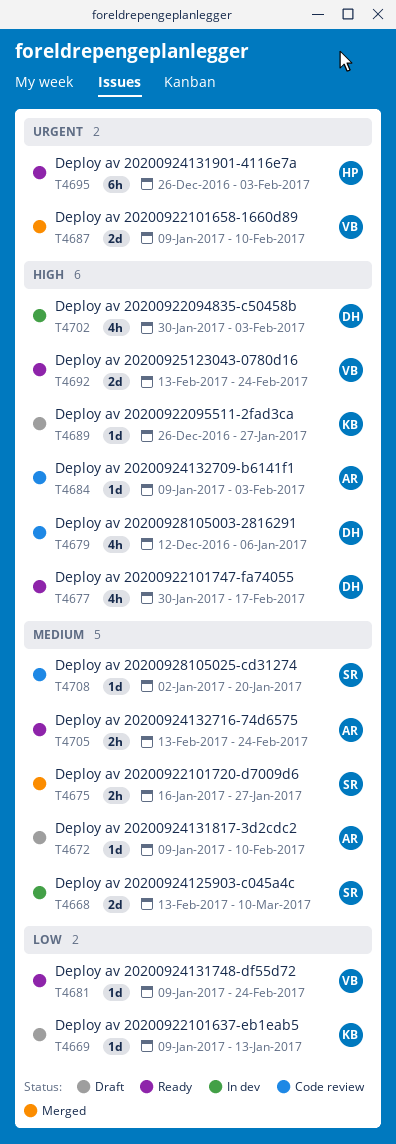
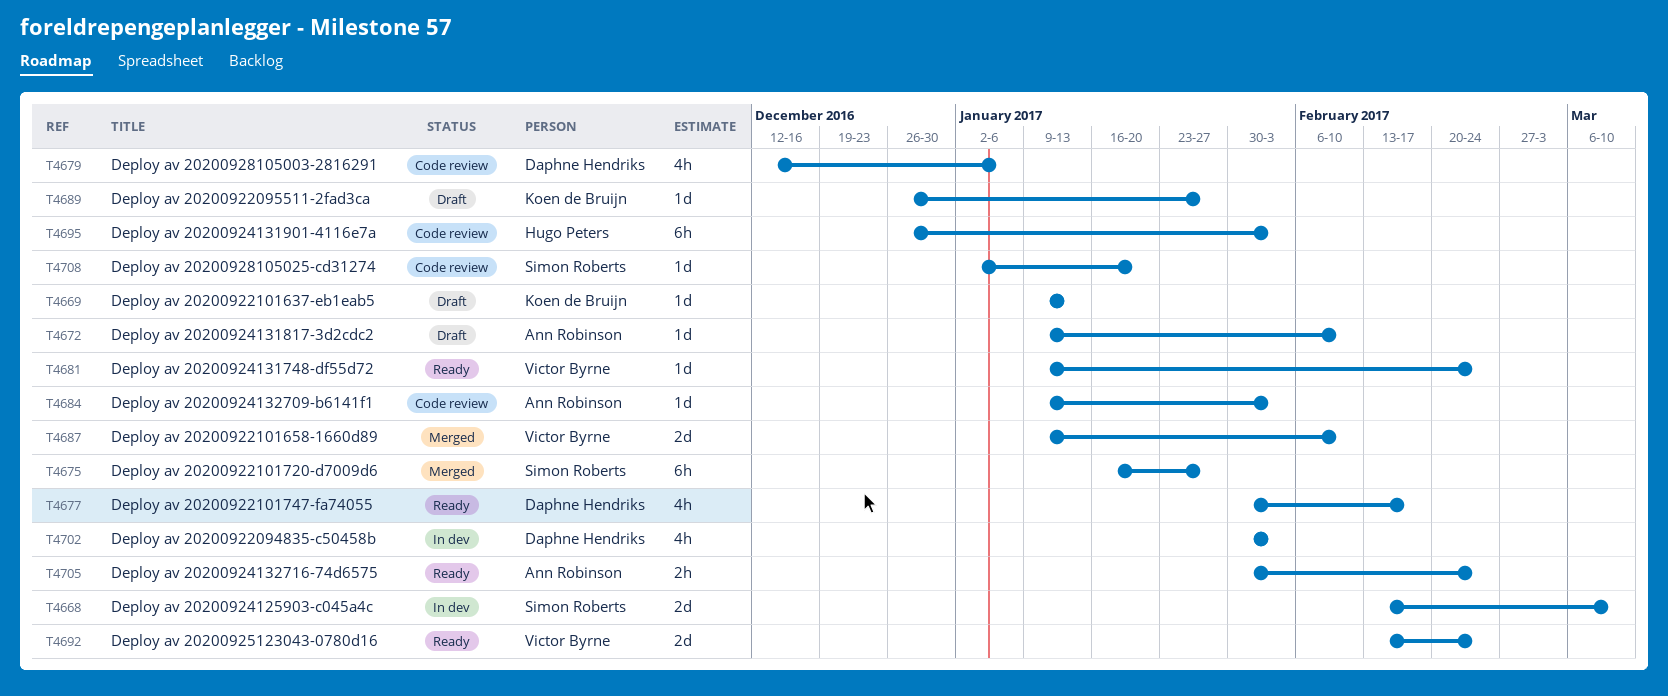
T4675, estimate: 2h -> 6h
T4695, status: Ready -> Code review
T4705, start: Feb 13 -> Jan 30

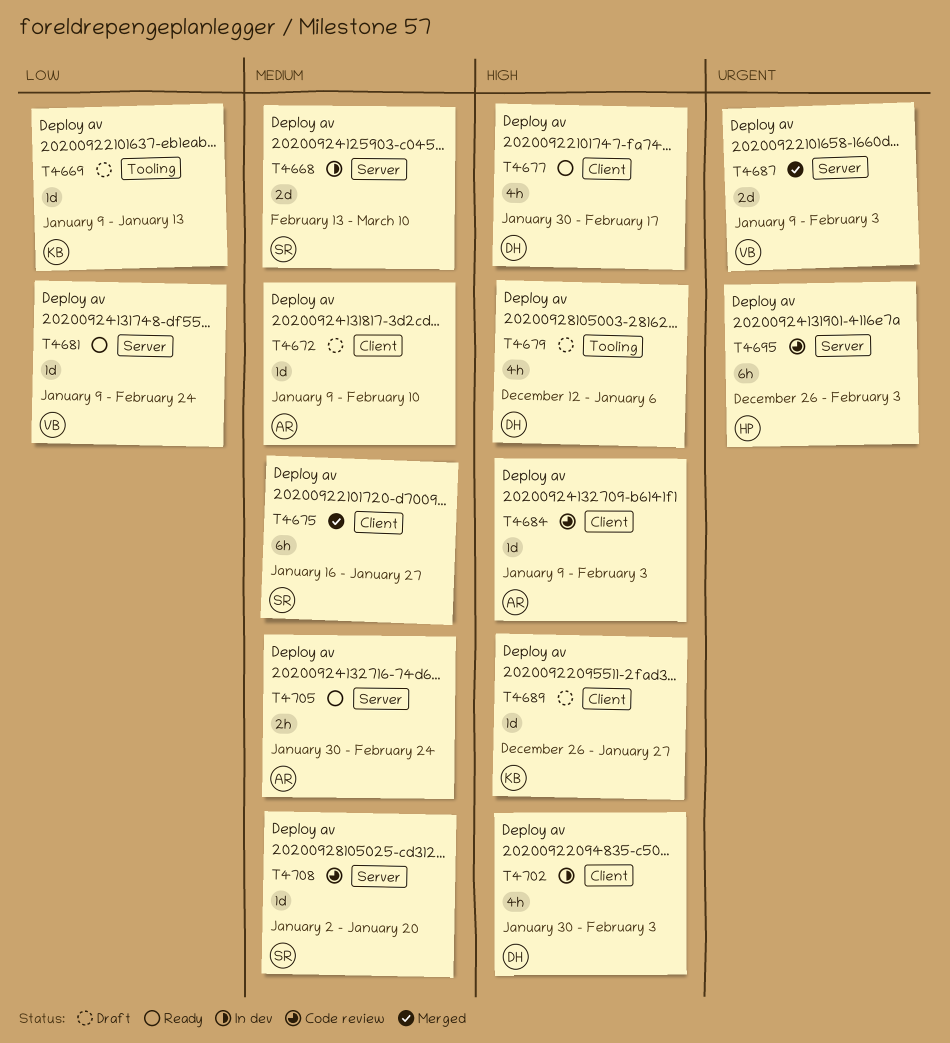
T4679, status: Code review -> Draft
T4687, due: Feb 10 -> Feb 3
T4692: present -> none

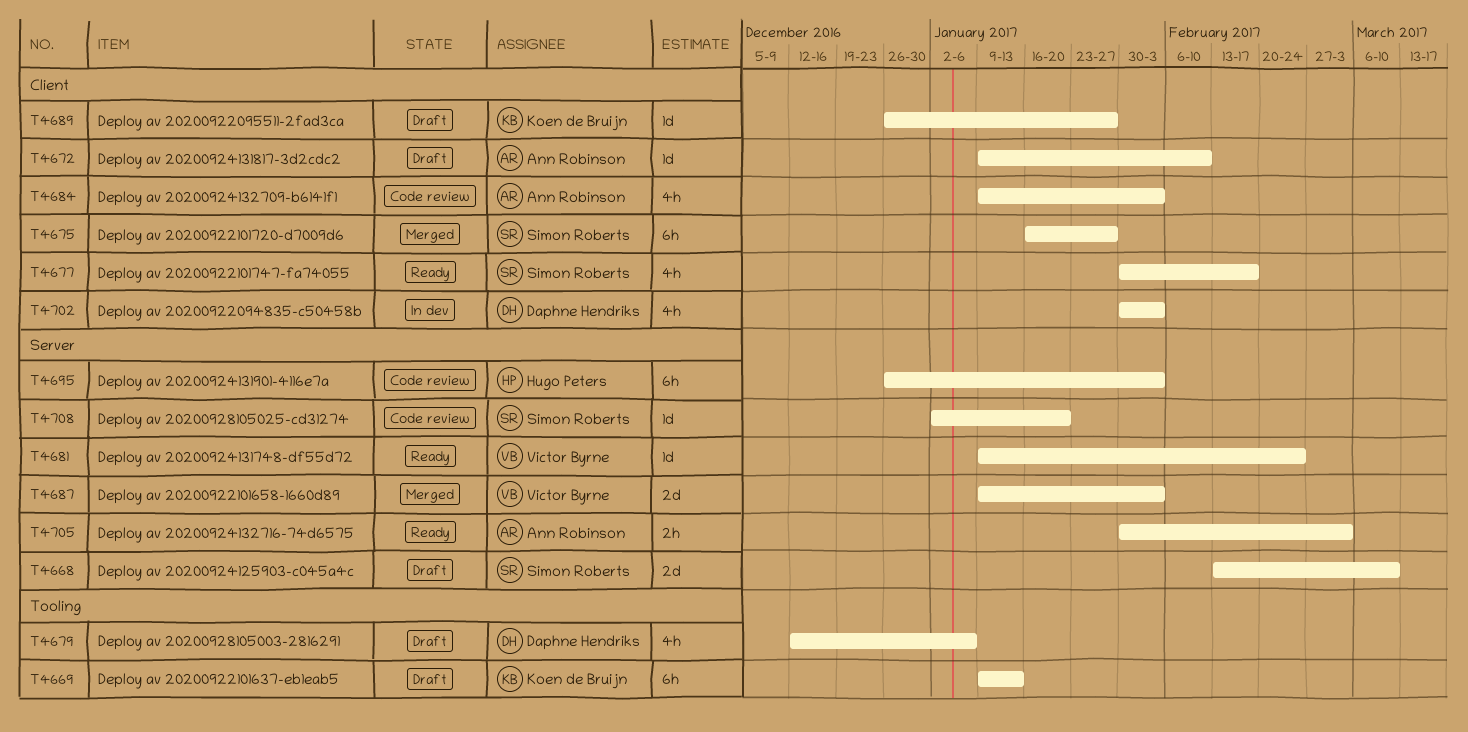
T4668, status: In dev -> Draft
T4669, estimate: 1d -> 6h
T4677, owner: Daphne Hendriks -> Simon Roberts
T4684, estimate: 1d -> 4h
T4705, due: Feb 24 -> Mar 3

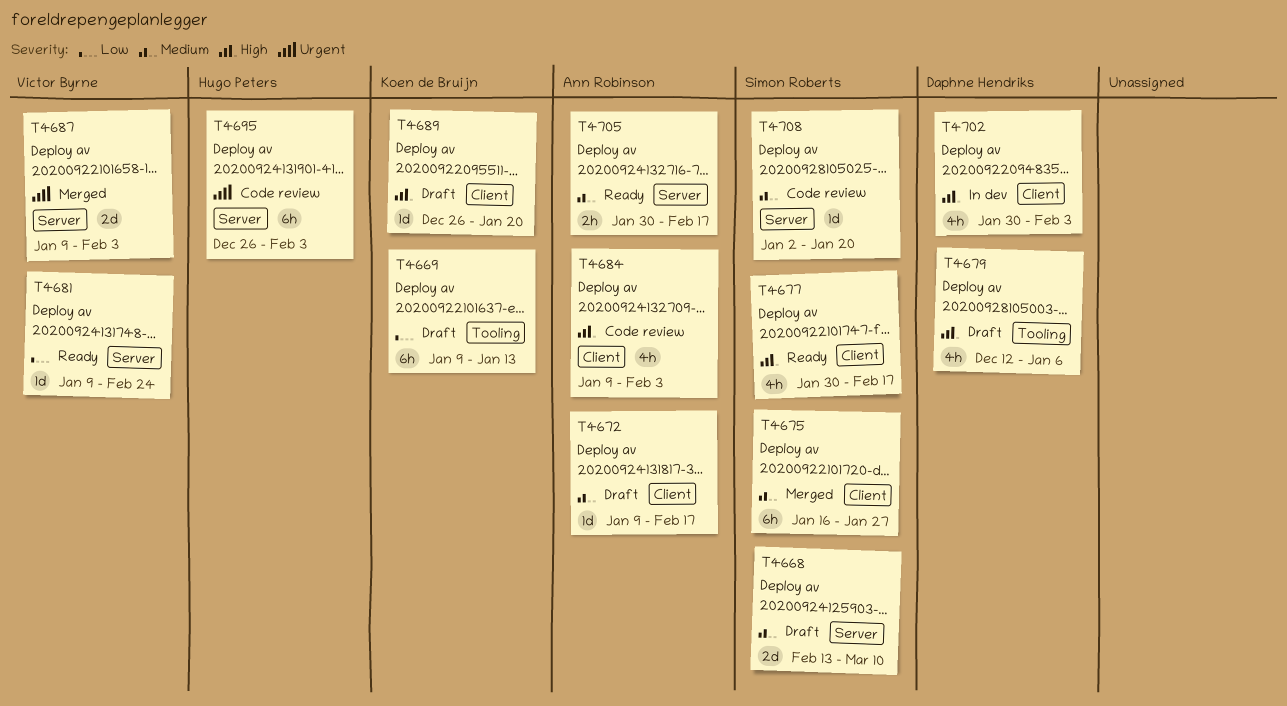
T4672, due: Feb 10 -> Feb 17
T4689, due: Jan 27 -> Jan 20
T4705, due: Mar 3 -> Feb 17

